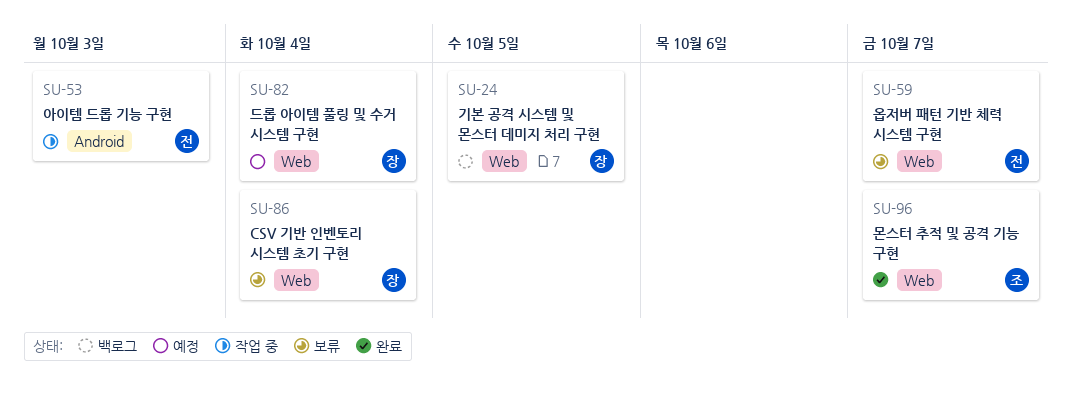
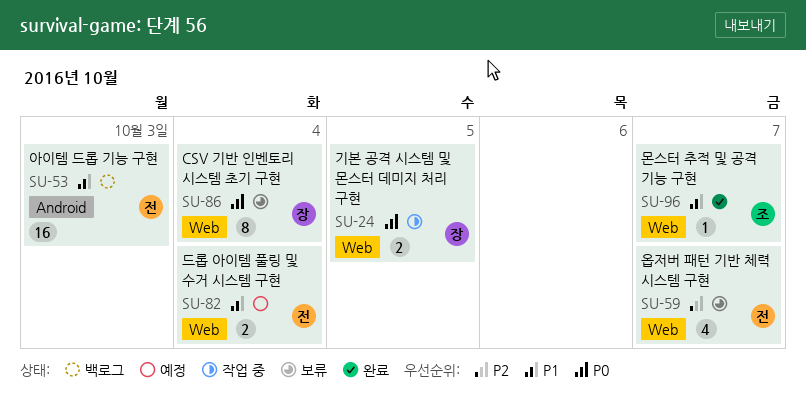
SU-24, status: 백로그 -> 작업 중
SU-53, status: 작업 중 -> 백로그
SU-82, owner: 장 -> 전

